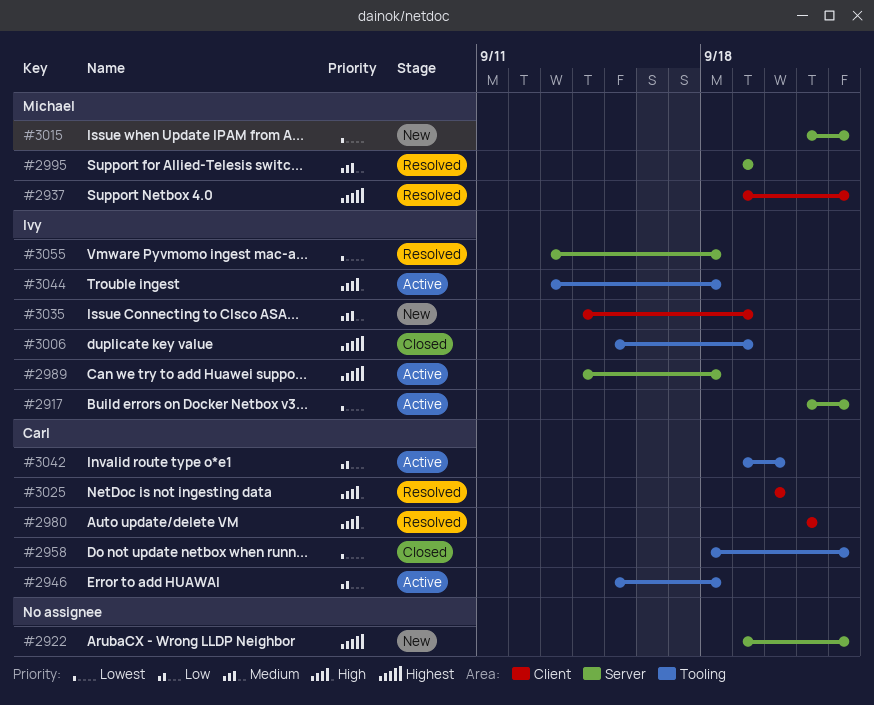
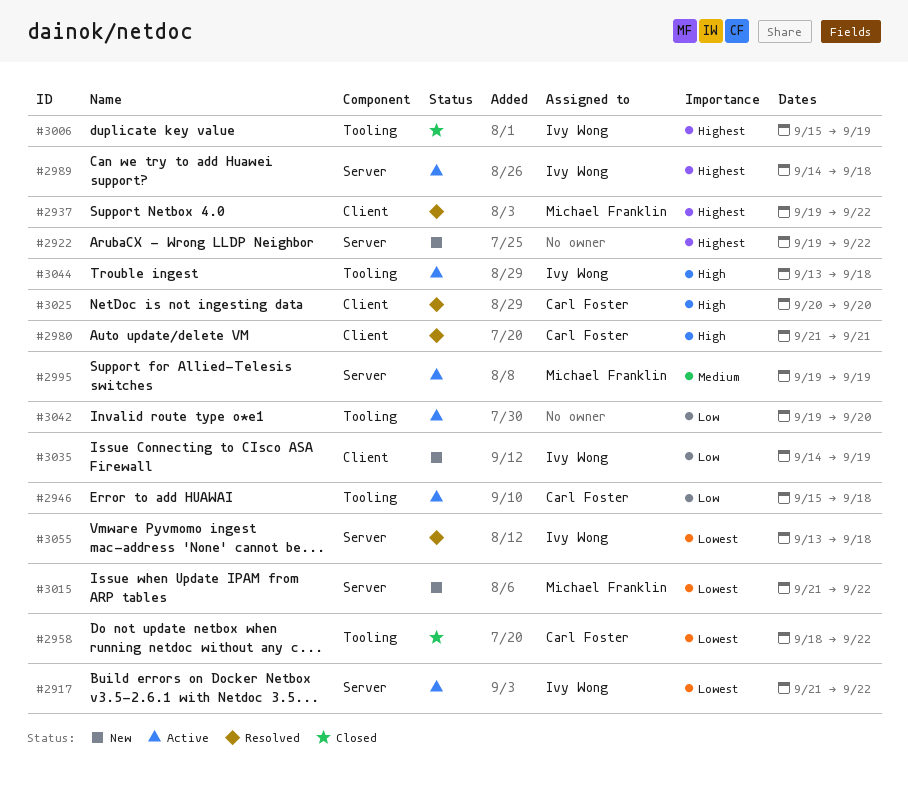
#2995, status: Resolved -> Active
#3035, priority: Medium -> Low
#3042, owner: Carl Foster -> none

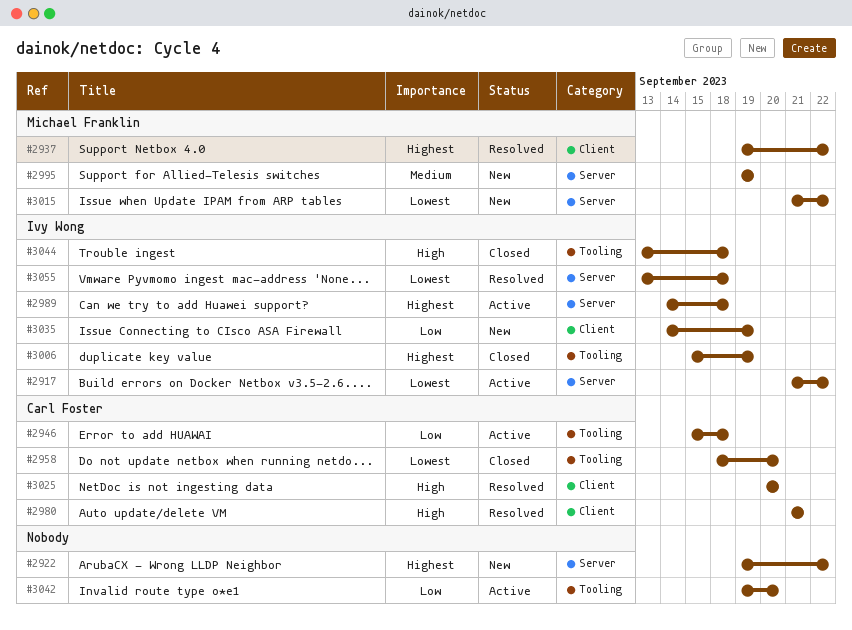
#2958, due: Sep 22 -> Sep 20
#2995, status: Active -> New
#3044, status: Active -> Closed

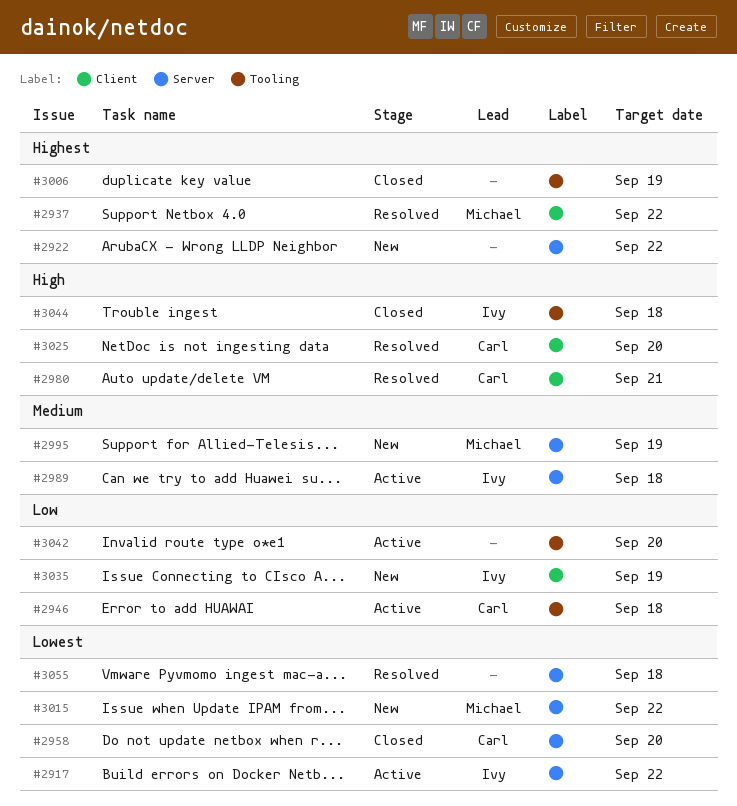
#2958, label: Tooling -> Server
#2989, priority: Highest -> Medium
#3006, owner: Ivy Wong -> none
#3055, owner: Ivy Wong -> none

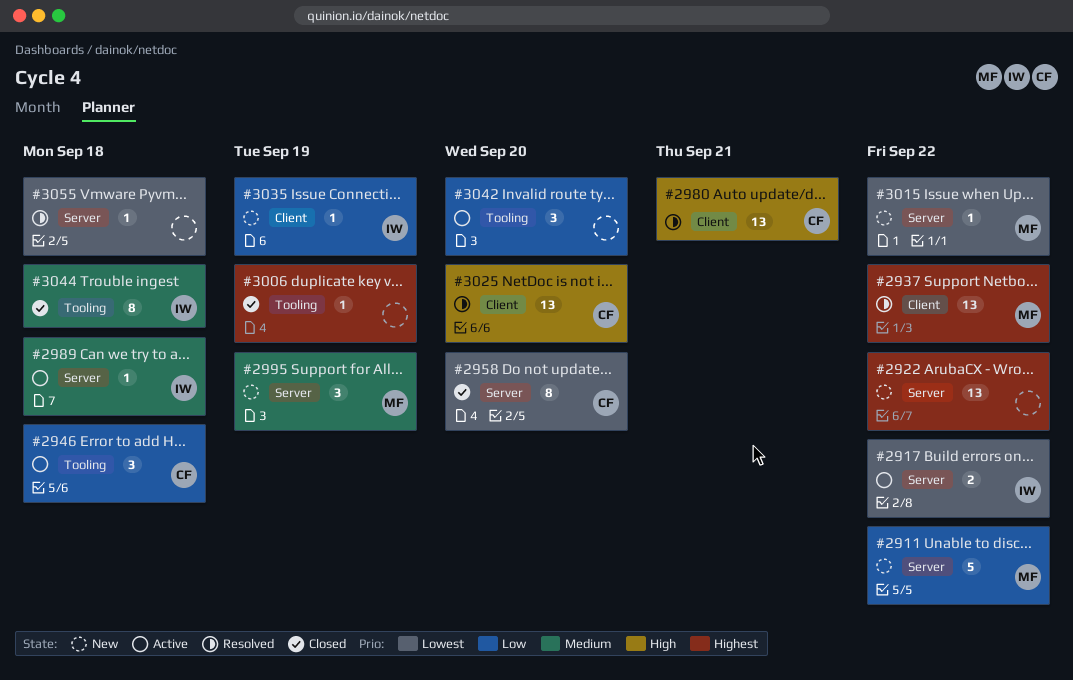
#2911: none -> present
#3044, priority: High -> Medium

